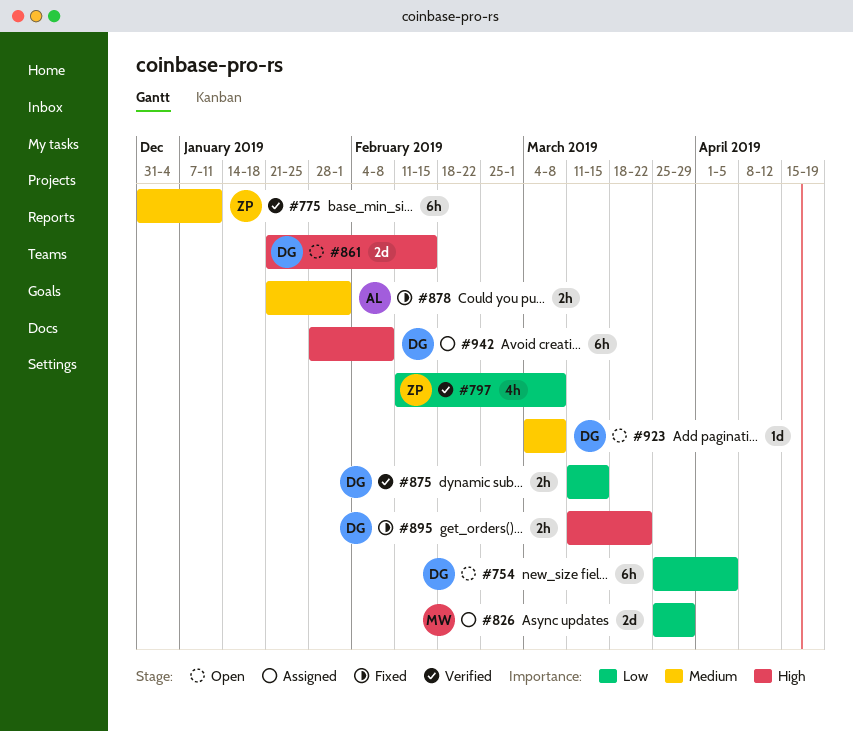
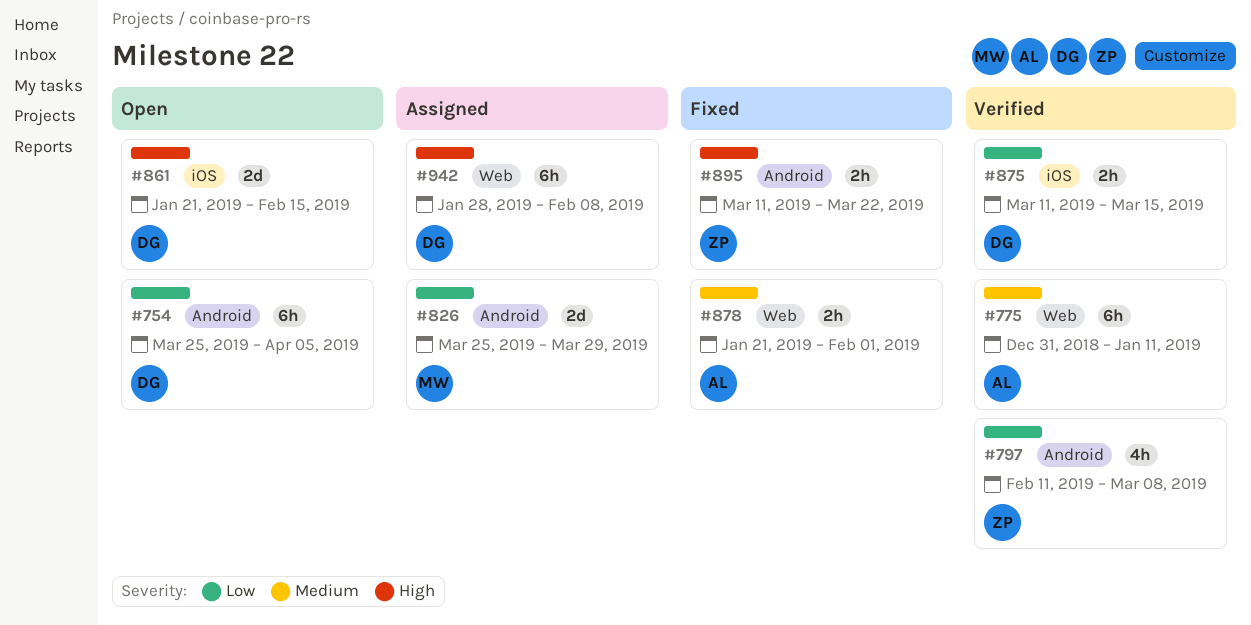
#775, owner: ZP -> AL
#895, owner: DG -> ZP
#923: present -> none

